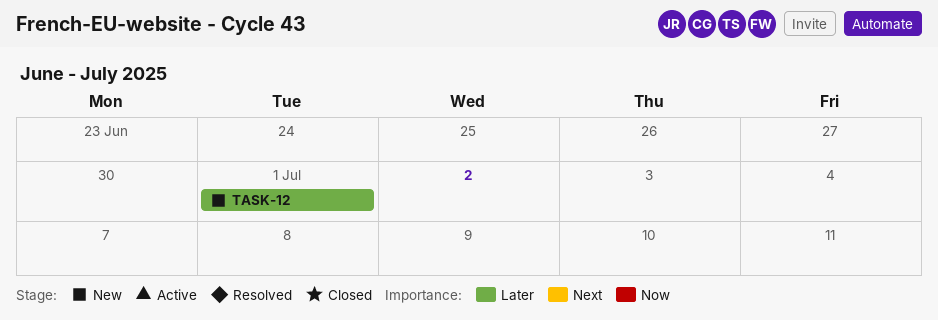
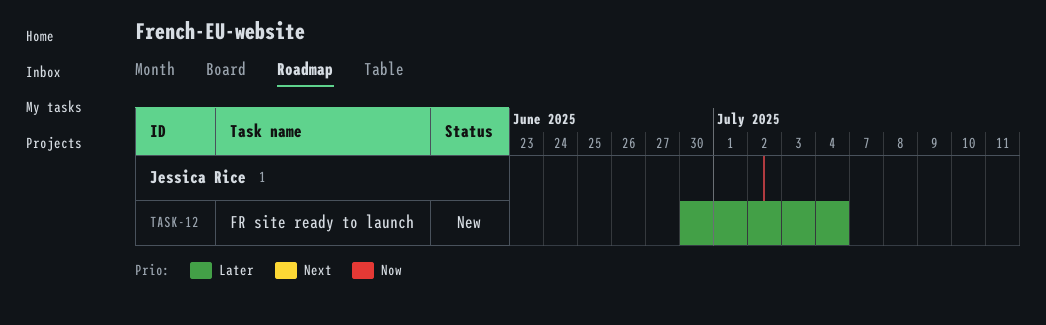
TASK-12, start: Jul 1 -> Jun 30
TASK-12, due: Jul 1 -> Jul 4

